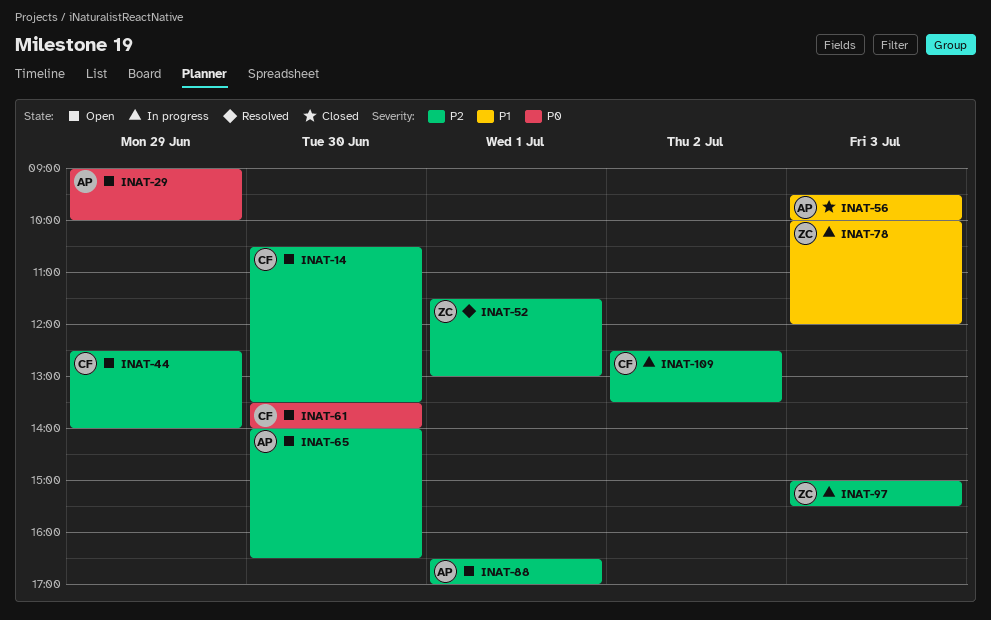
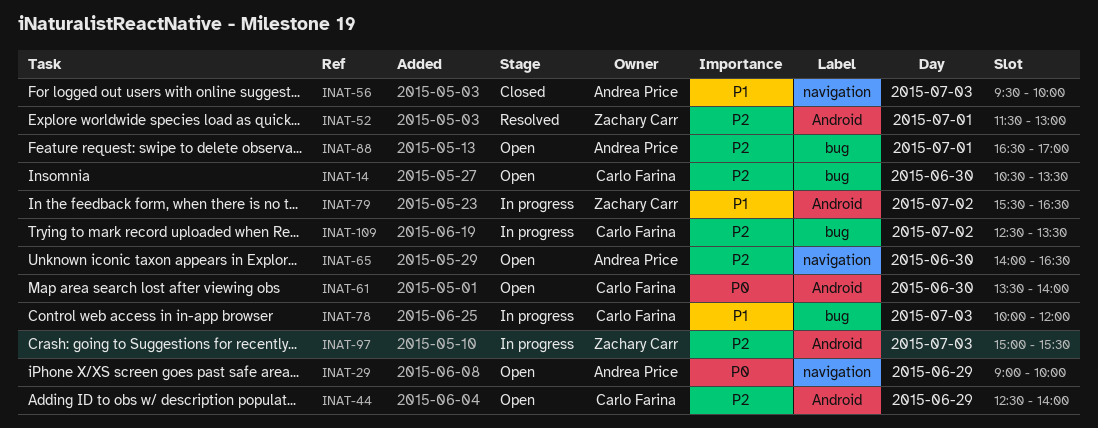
INAT-78, owner: Zachary Carr -> Carlo Farina
INAT-79: none -> present

